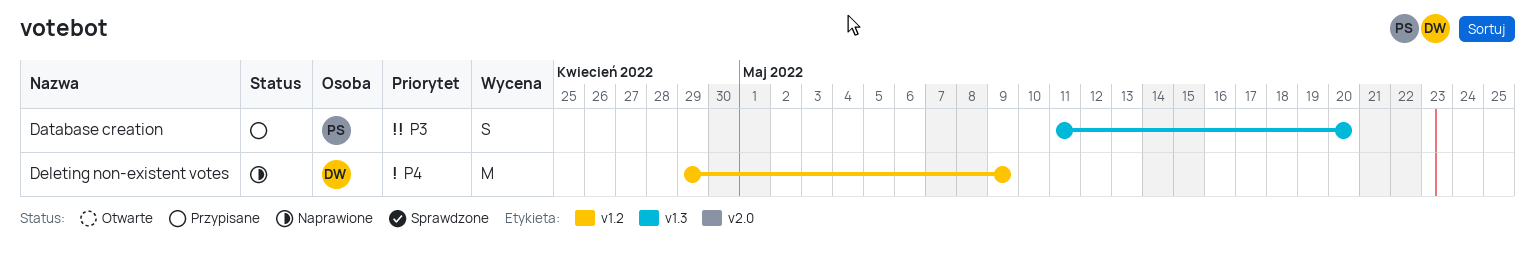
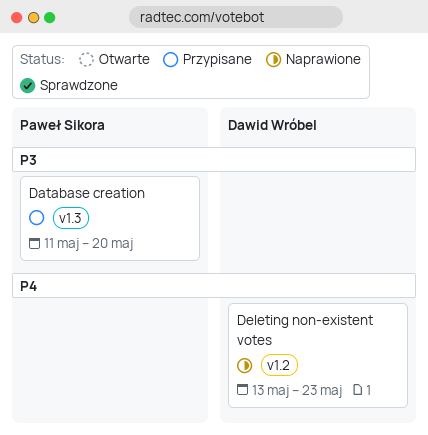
Deleting non-existent votes, start: Apr 29 -> May 13
Deleting non-existent votes, due: May 9 -> May 23

